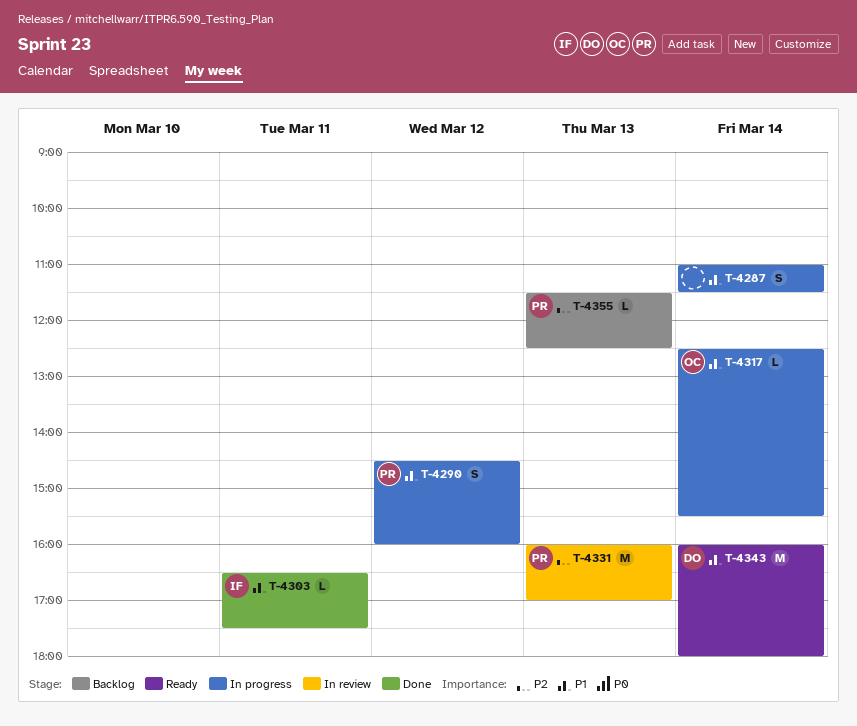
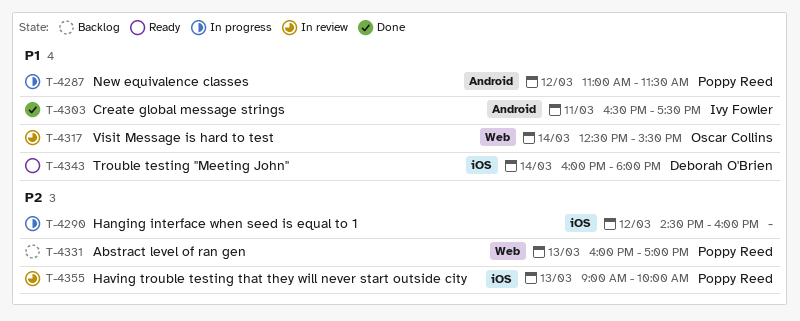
T-4287, owner: none -> Poppy Reed
T-4287, day: Mar 14 -> Mar 12
T-4290, owner: Poppy Reed -> none
T-4290, priority: P1 -> P2
T-4317, status: In progress -> In review
T-4331, status: In review -> Backlog
T-4355, status: Backlog -> In review
T-4355, begins: 11:30 -> 09:00
T-4355, ends: 12:30 -> 10:00

